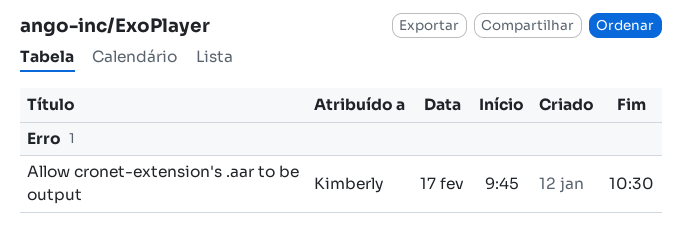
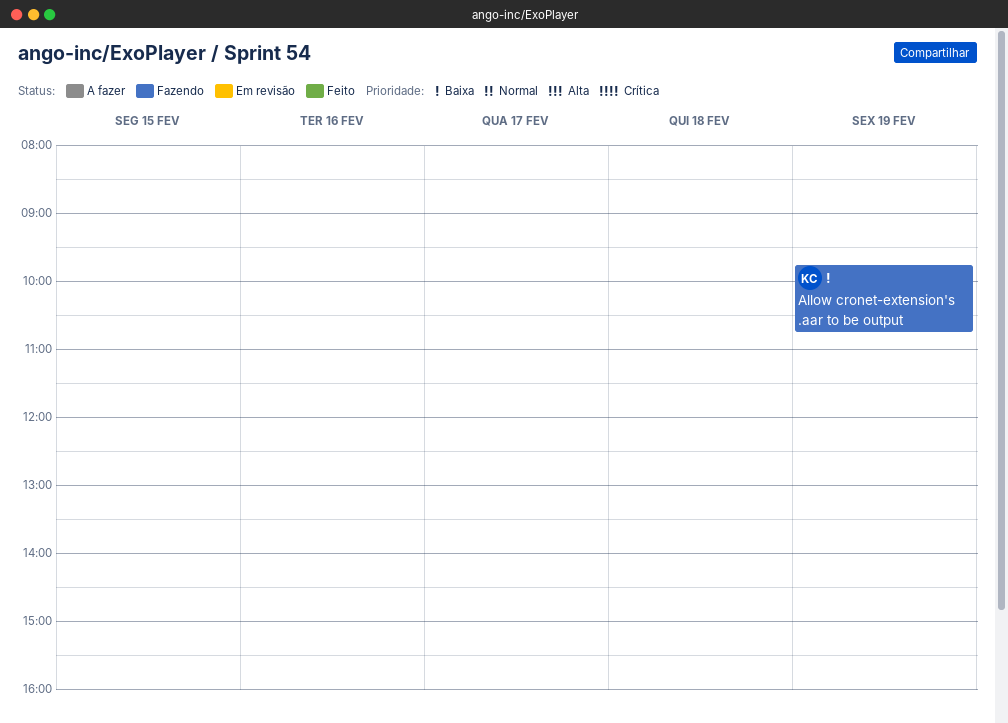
Allow cronet-extension's .aar to be output, day: Feb 17 -> Feb 19
Allow cronet-extension's .aar to be output, ends: 10:30 -> 10:45

